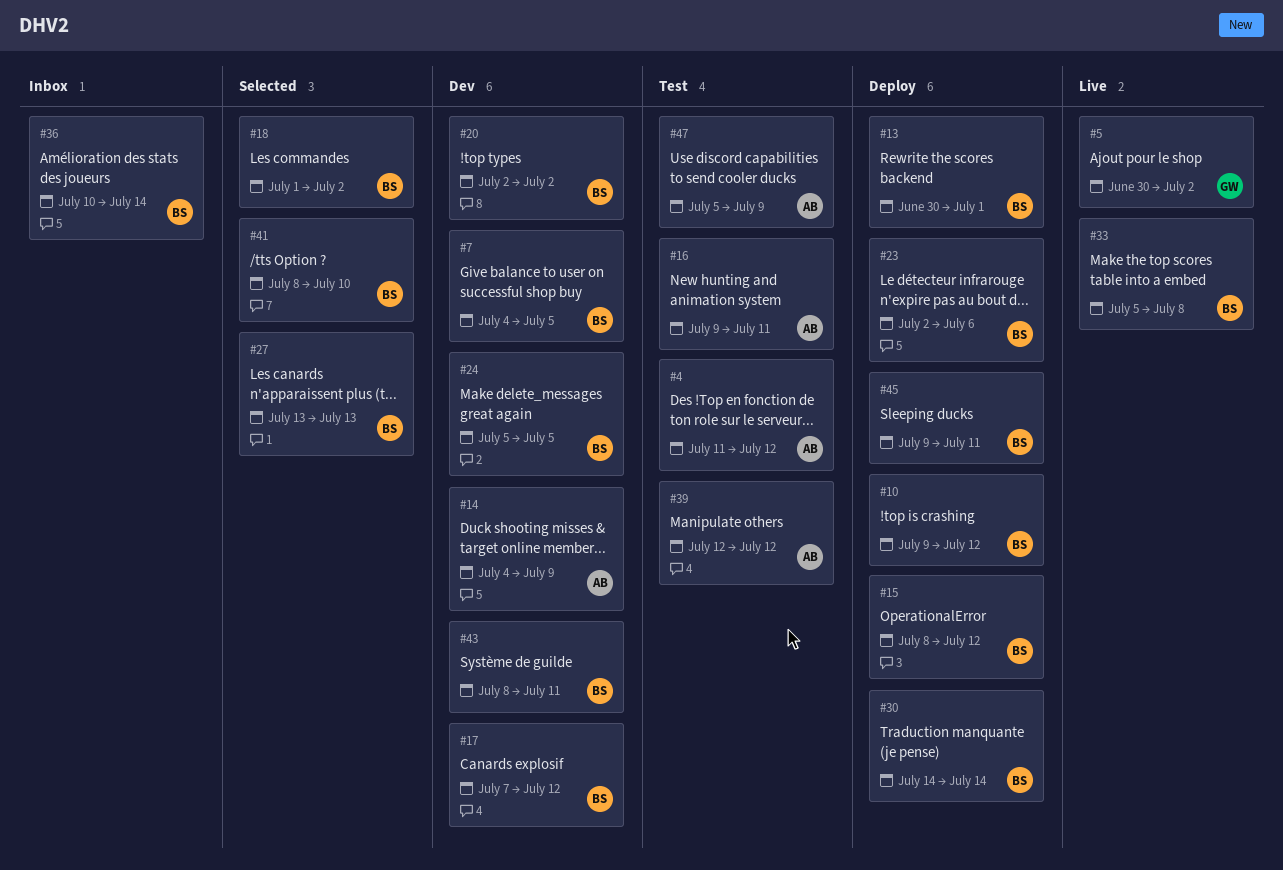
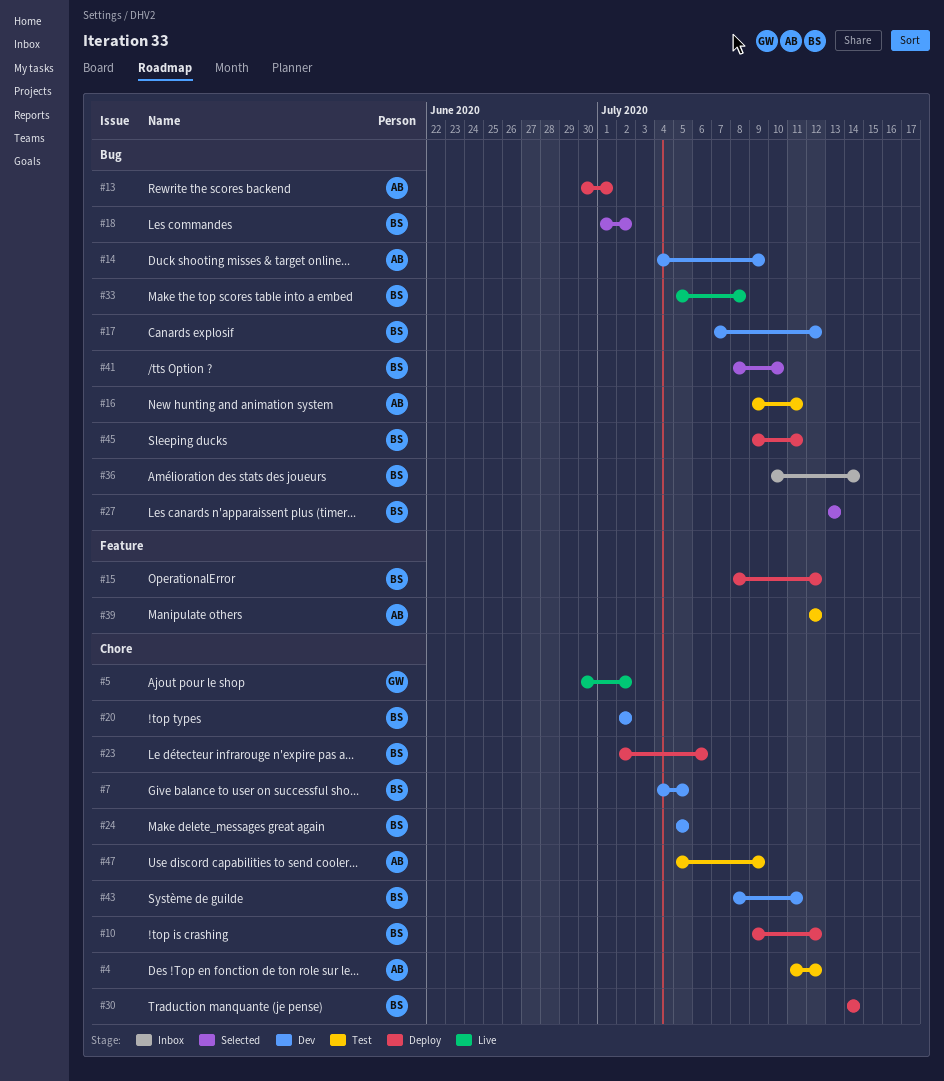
#13, owner: BS -> AB

